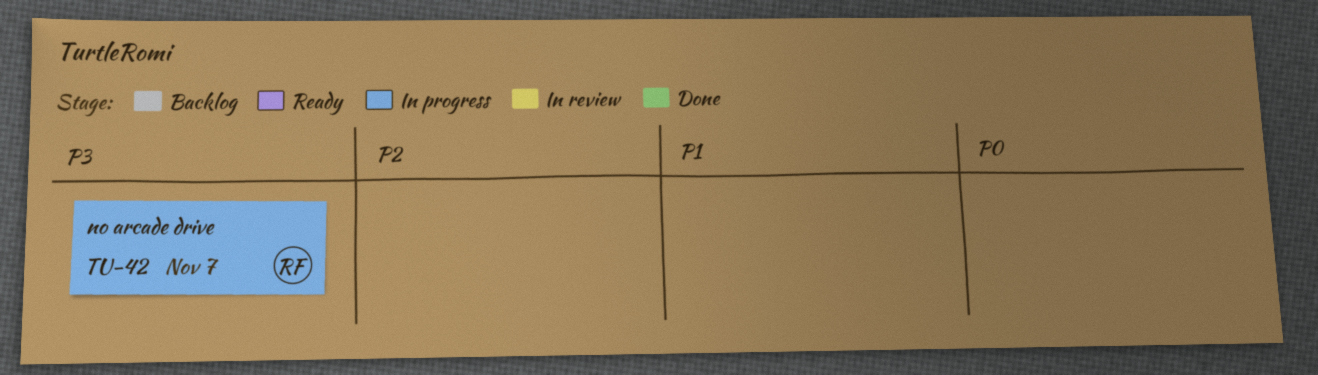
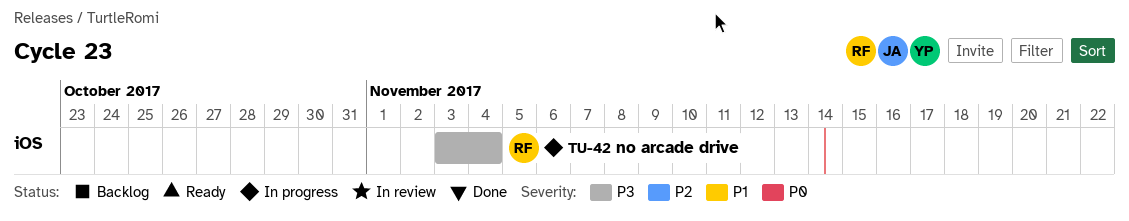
TU-42, due: Nov 7 -> Nov 4

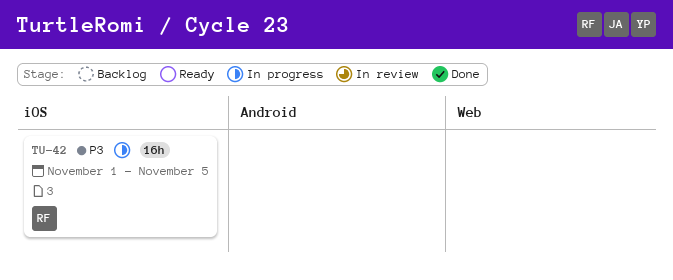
TU-42, start: Nov 3 -> Nov 1
TU-42, due: Nov 4 -> Nov 5

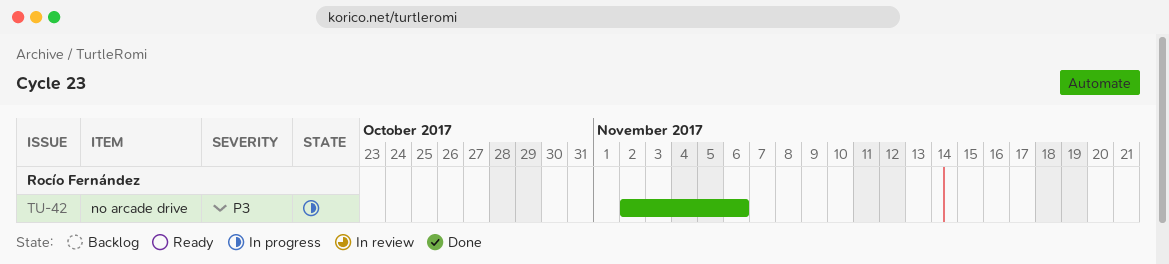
TU-42, start: Nov 1 -> Nov 2
TU-42, due: Nov 5 -> Nov 6

